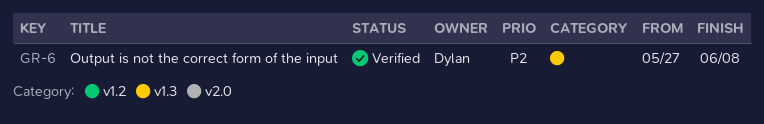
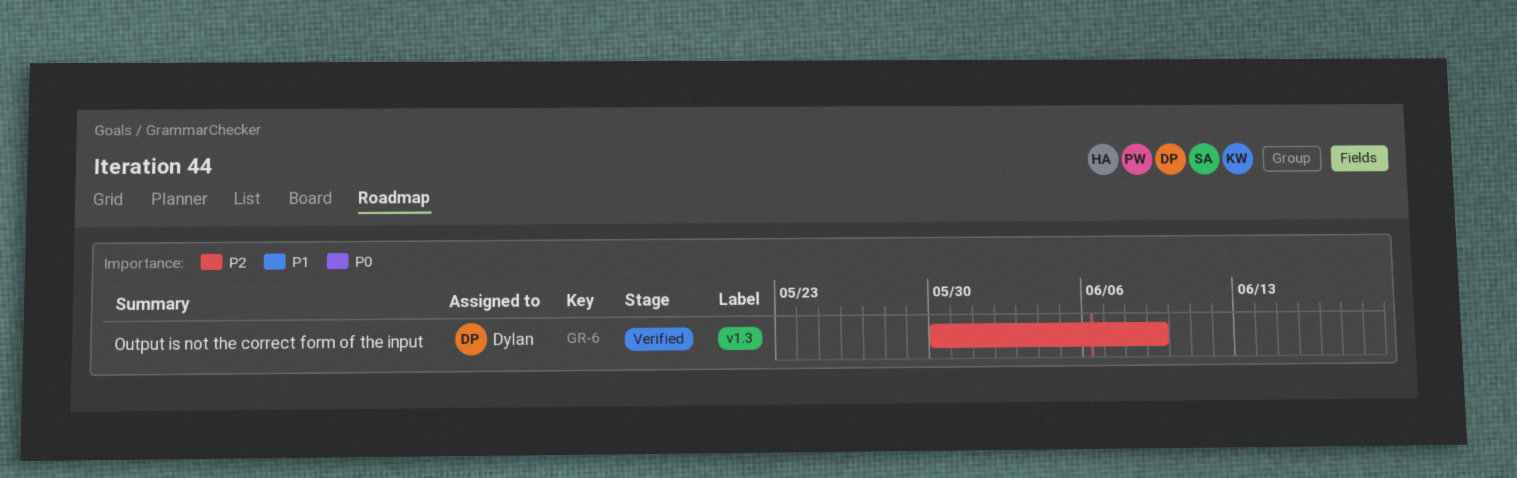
GR-6, start: May 27 -> May 30
GR-6, due: Jun 8 -> Jun 9

